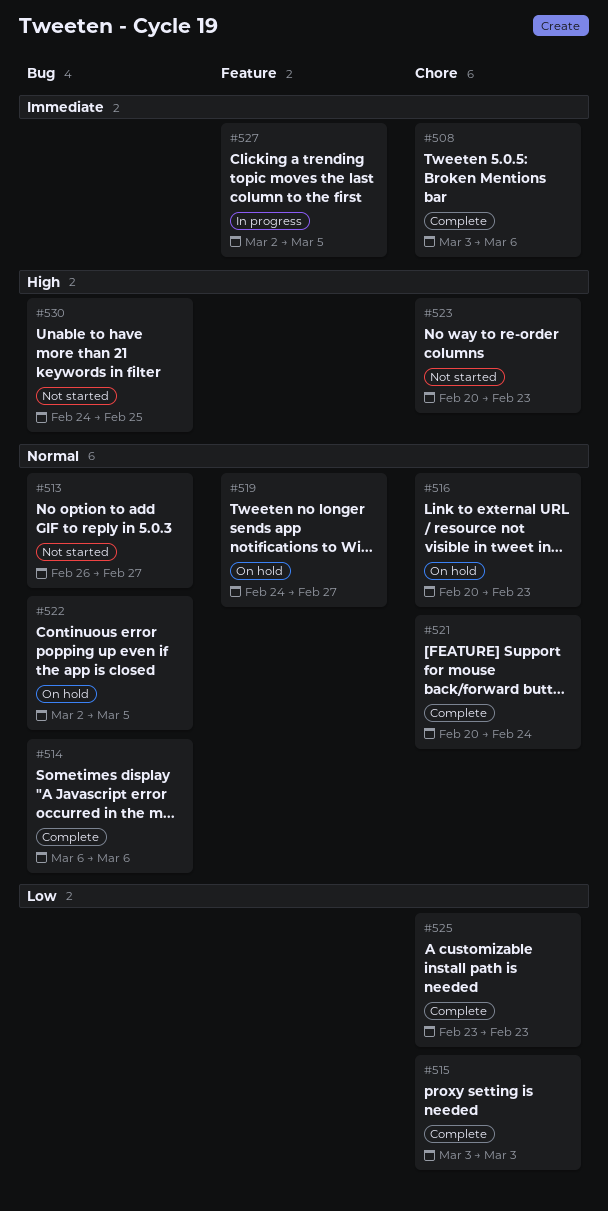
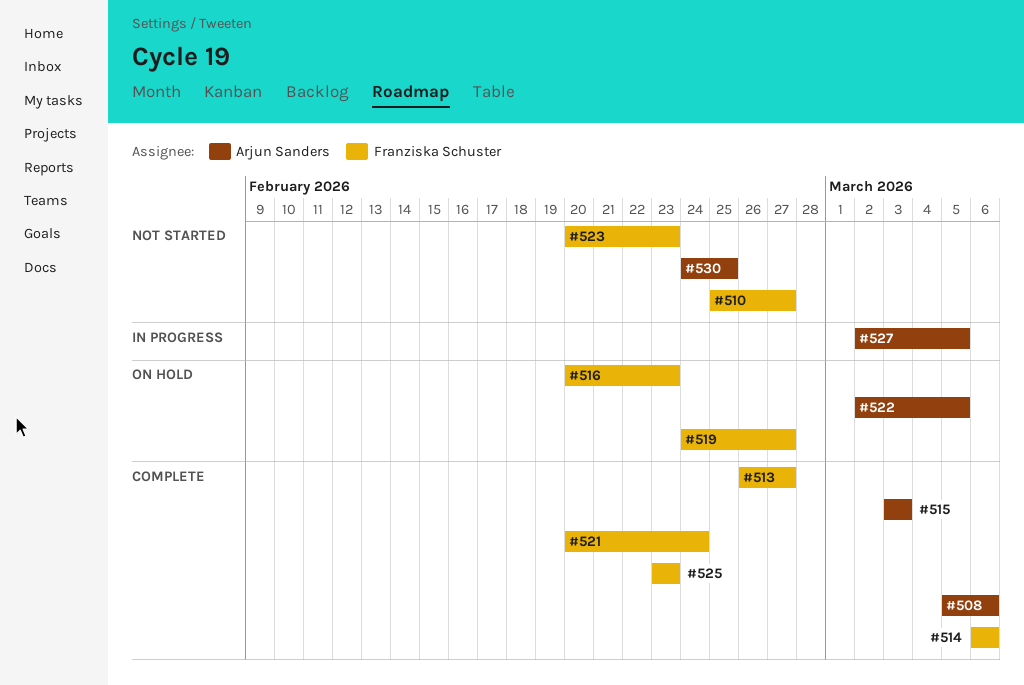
#508, start: Mar 3 -> Mar 5
#510: none -> present
#513, status: Not started -> Complete

